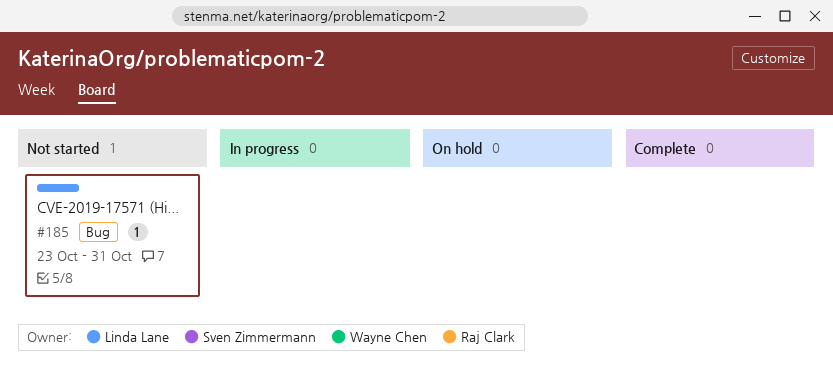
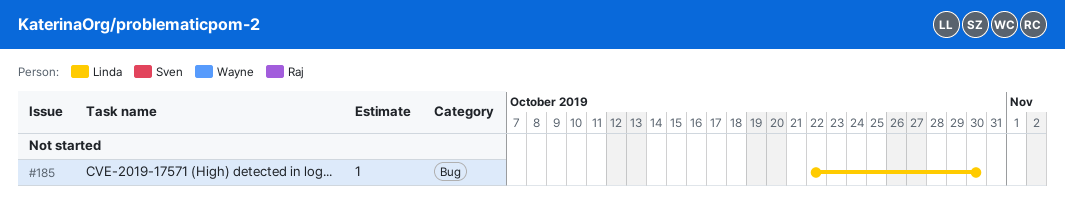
#185, start: Oct 23 -> Oct 22
#185, due: Oct 31 -> Oct 30

